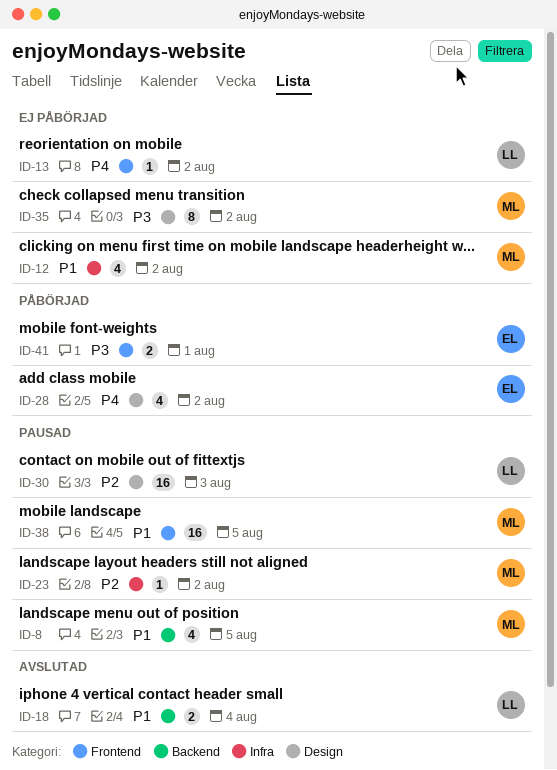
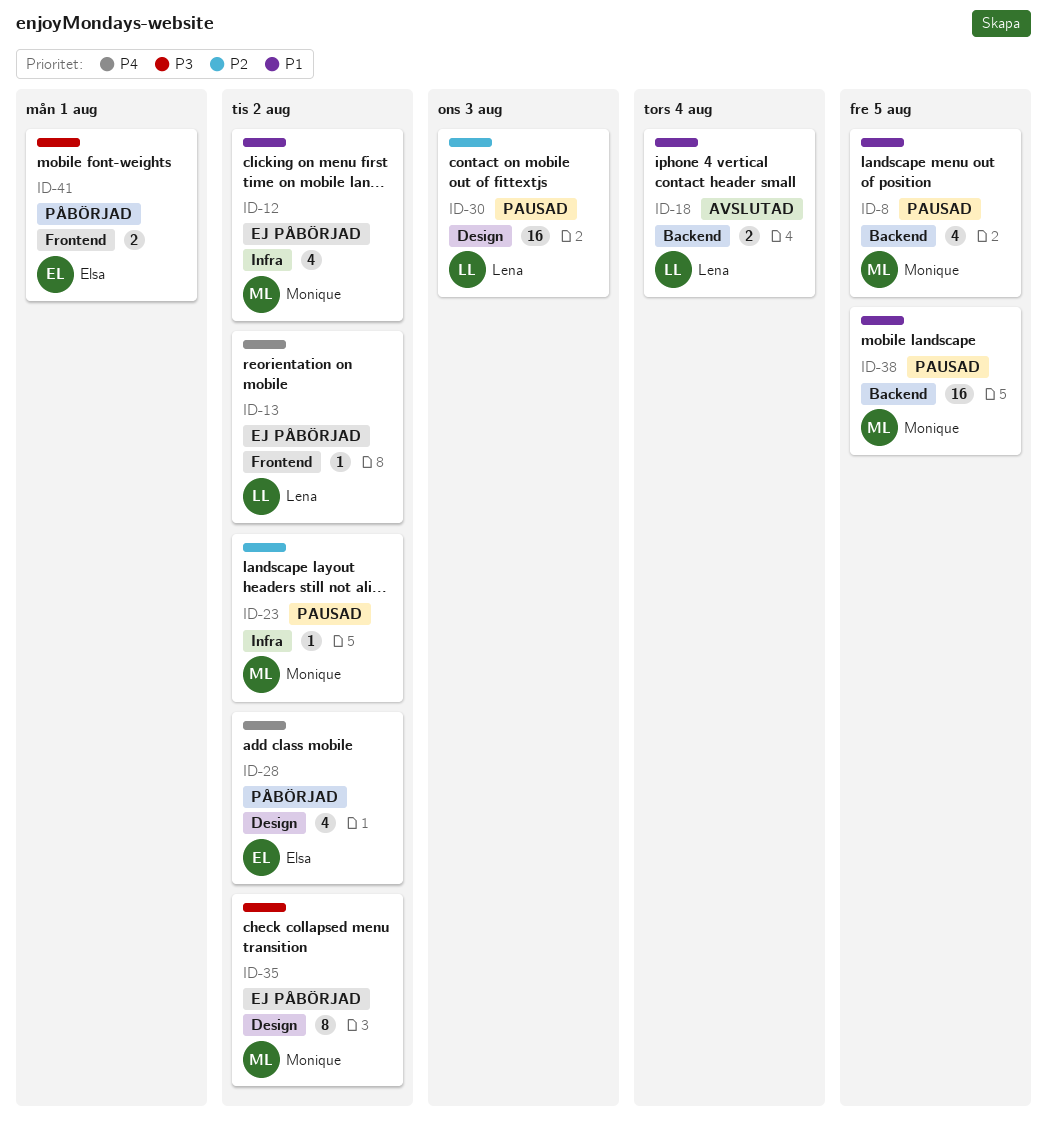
ID-38, label: Frontend -> Backend

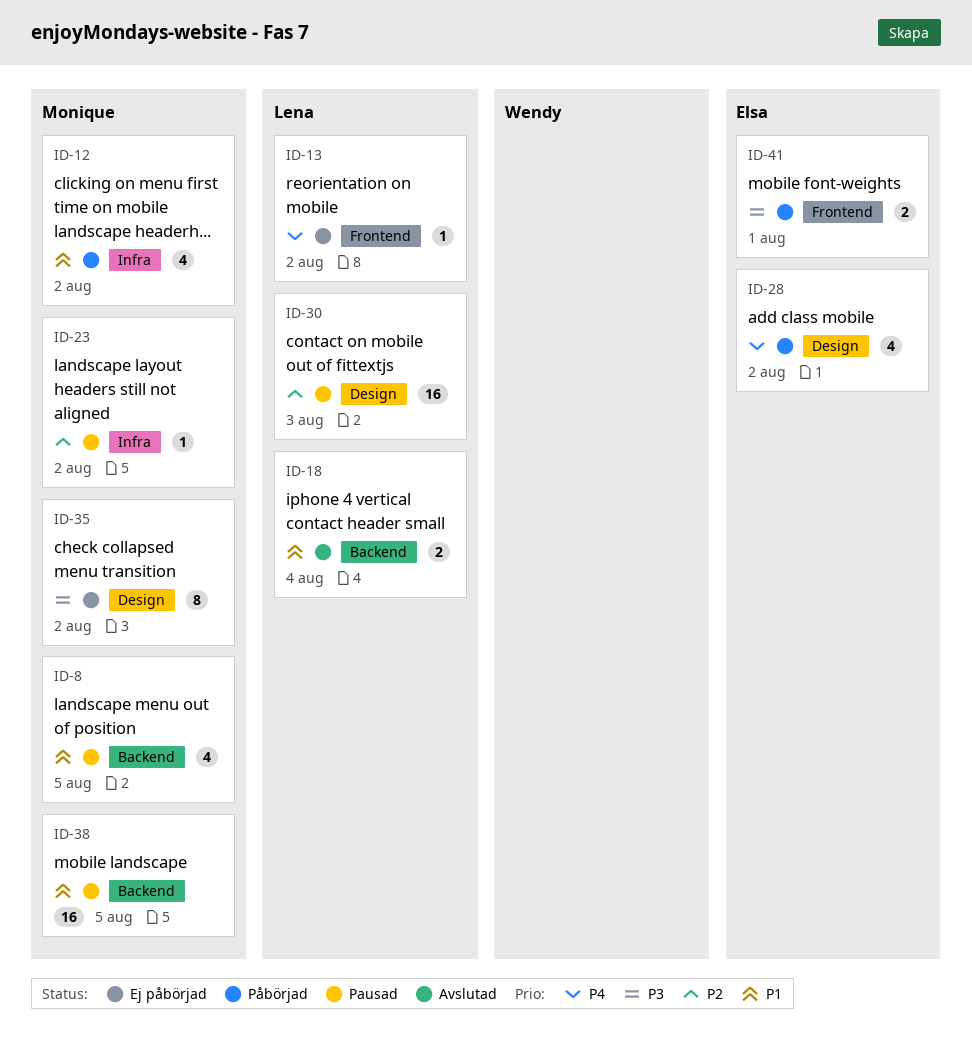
ID-12, status: Ej påbörjad -> Påbörjad

